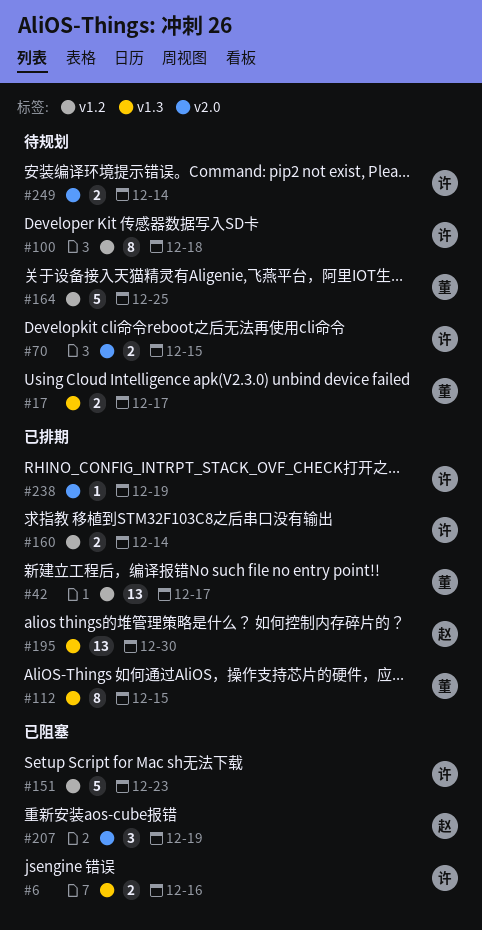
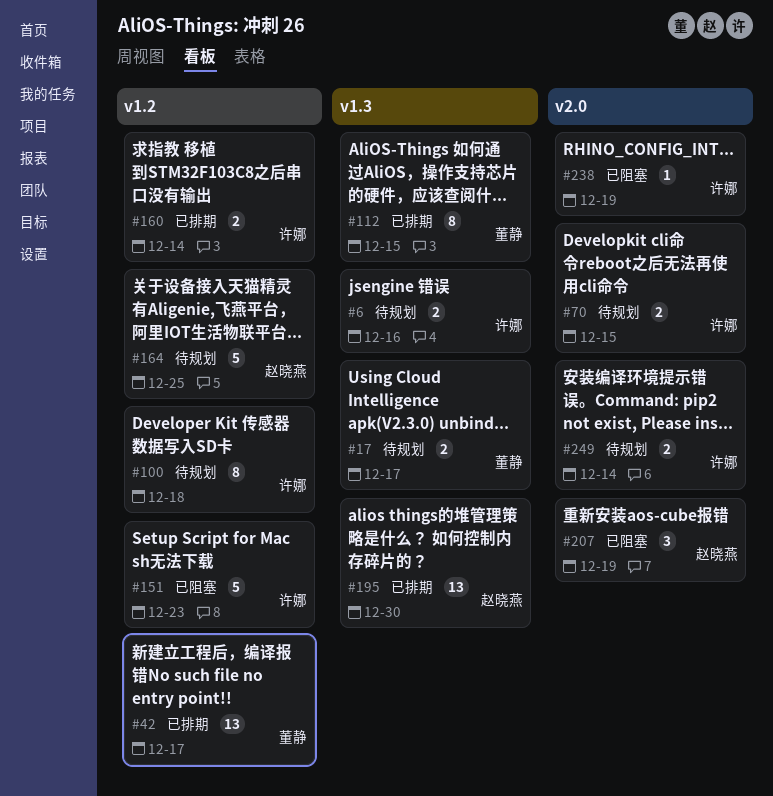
#6, status: 已阻塞 -> 待规划
#164, owner: 董静 -> 赵晓燕
#238, status: 已排期 -> 已阻塞

